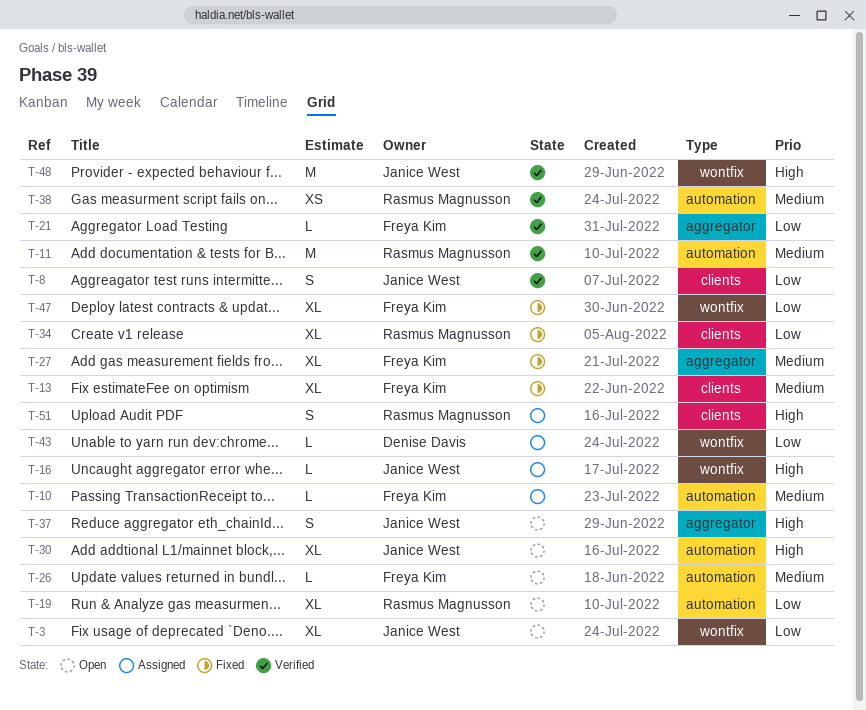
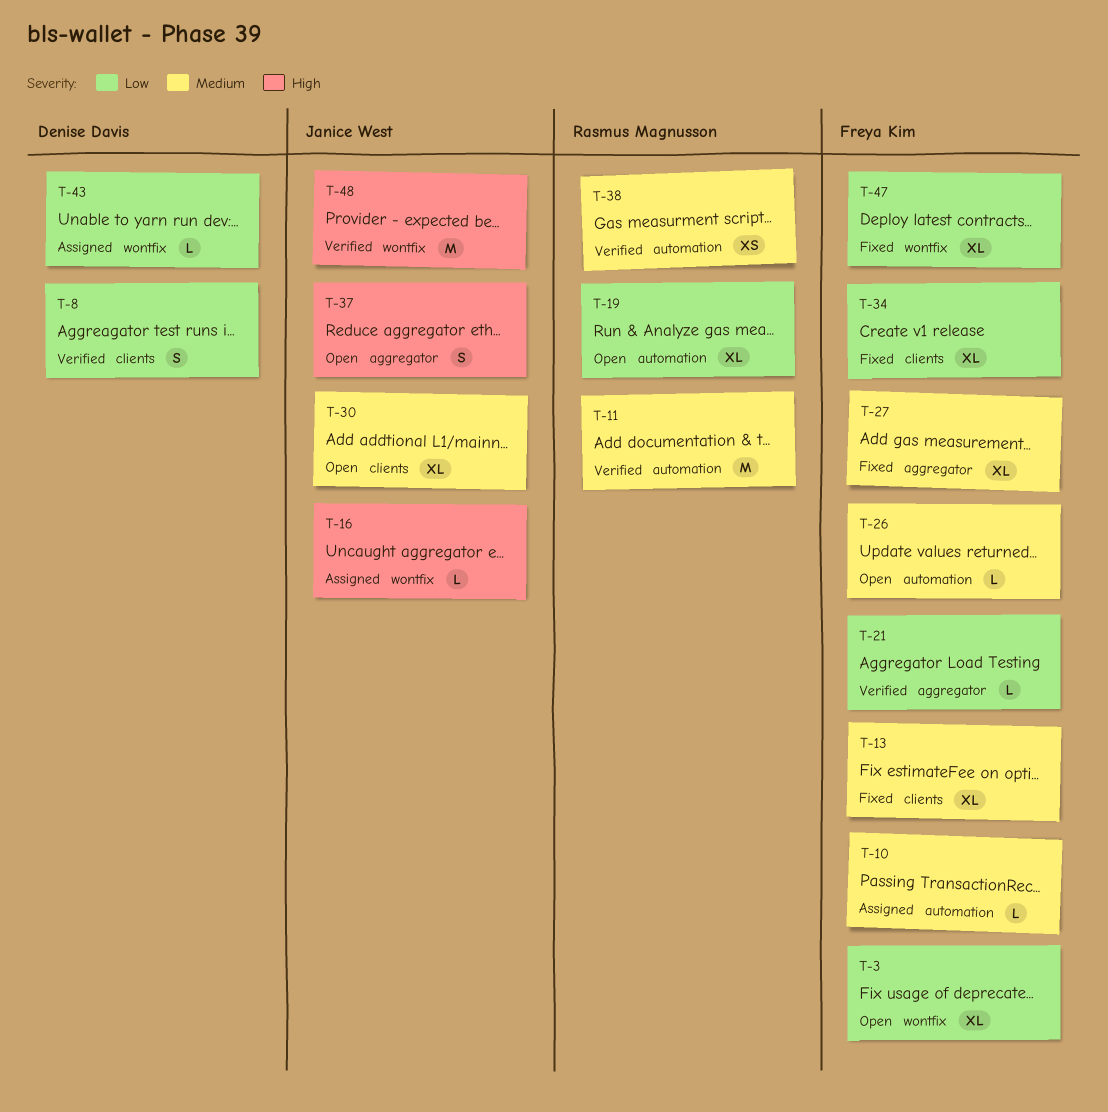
T-3, owner: Janice West -> Freya Kim
T-8, owner: Janice West -> Denise Davis
T-30, priority: High -> Medium
T-30, label: automation -> clients
T-34, owner: Rasmus Magnusson -> Freya Kim
T-51: present -> none

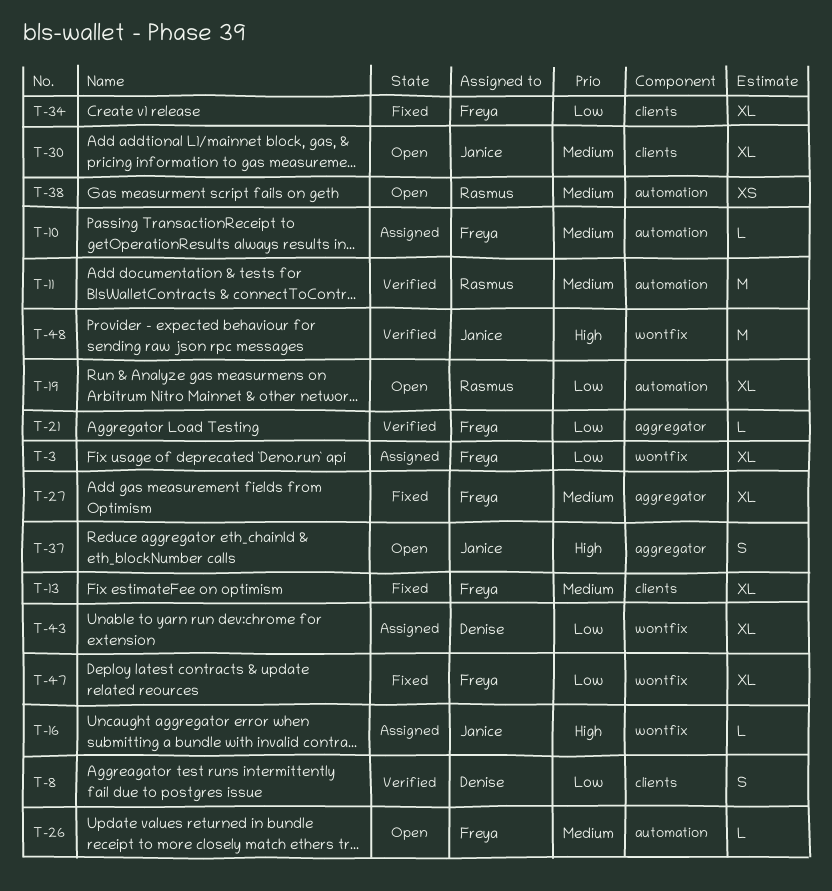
T-3, status: Open -> Assigned
T-38, status: Verified -> Open
T-43, estimate: L -> XL

